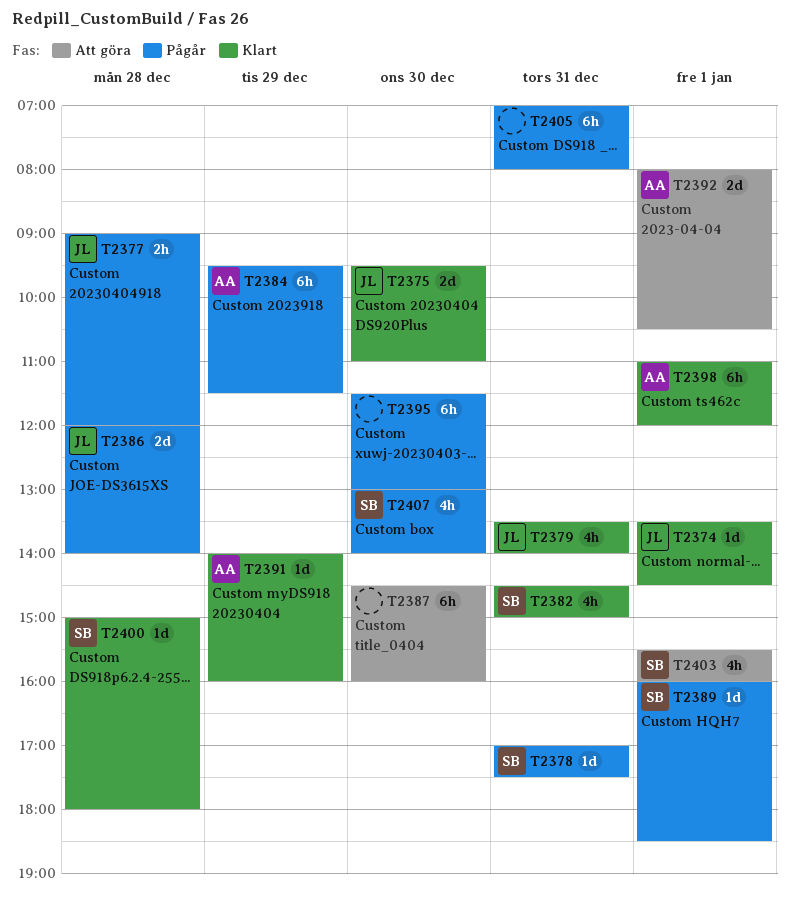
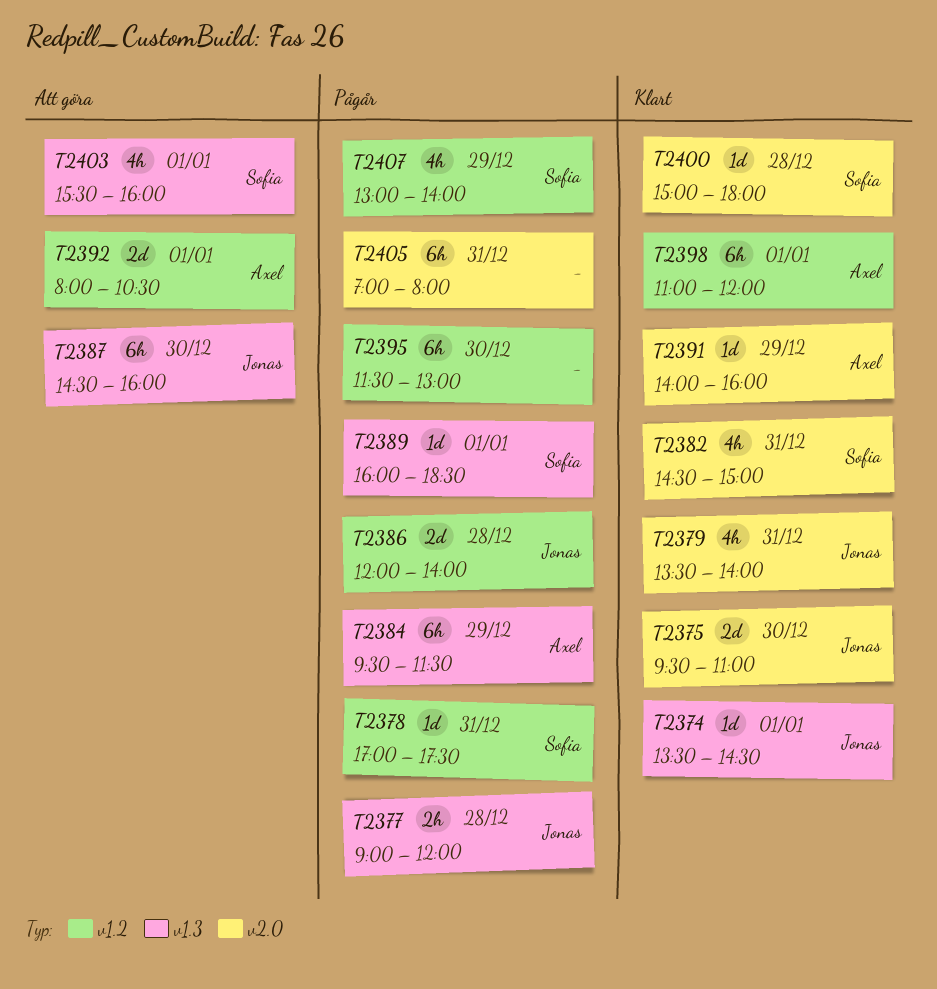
T2387, owner: none -> Jonas
T2407, day: Dec 30 -> Dec 29

